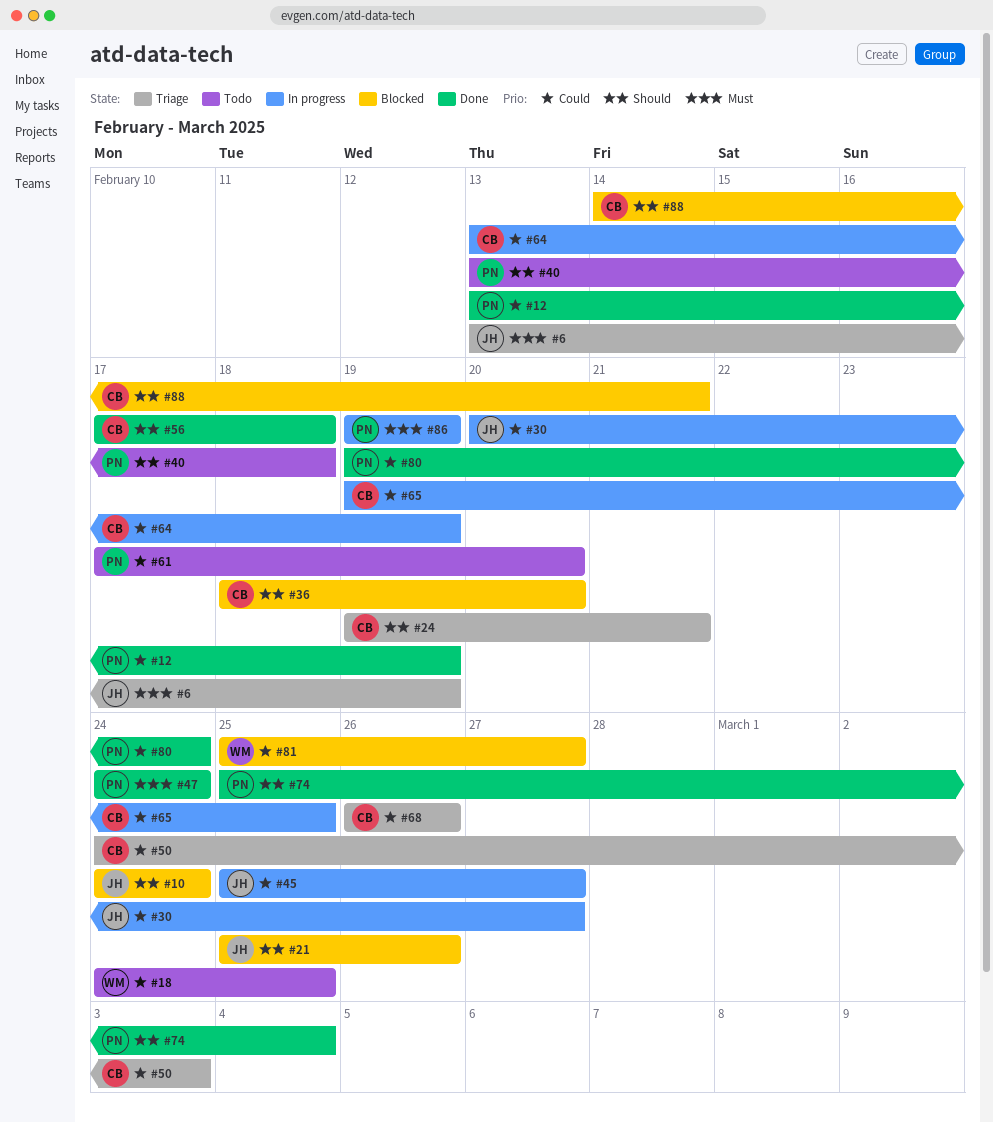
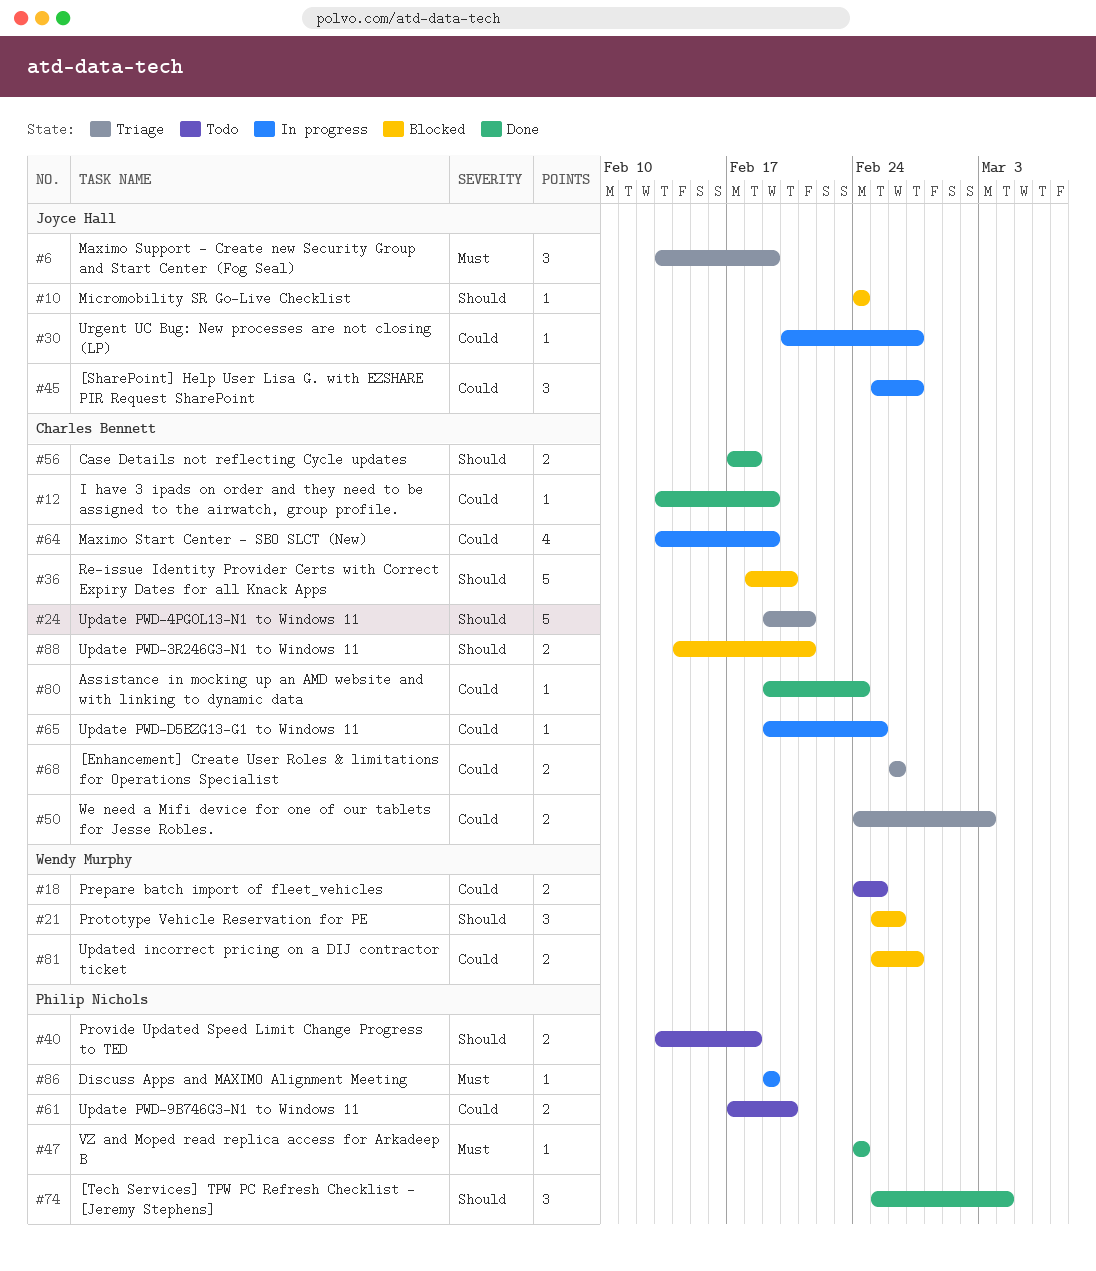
#12, owner: Philip Nichols -> Charles Bennett
#21, owner: Joyce Hall -> Wendy Murphy
#80, owner: Philip Nichols -> Charles Bennett

